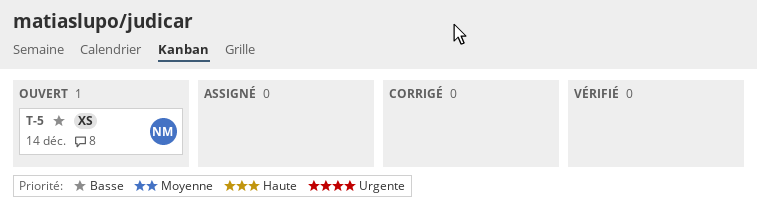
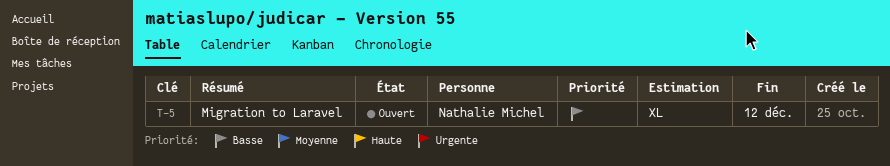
T-5, estimate: XS -> XL
T-5, due: Dec 14 -> Dec 12

